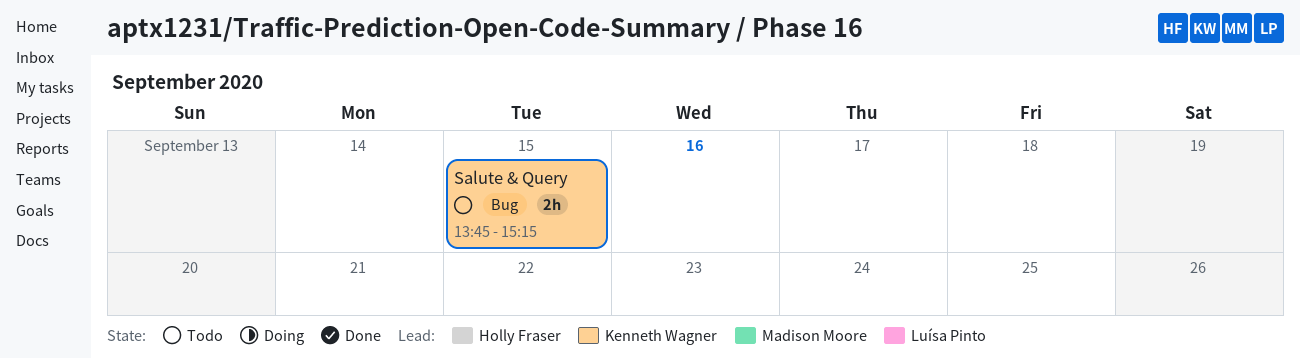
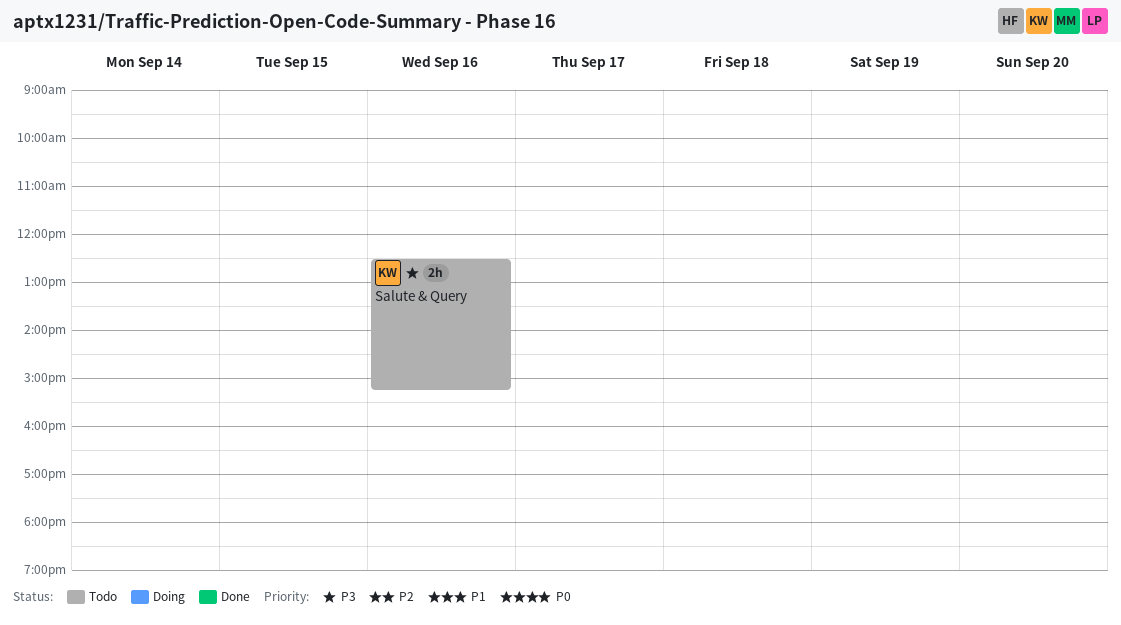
Salute & Query, day: Sep 15 -> Sep 16
Salute & Query, begins: 13:45 -> 12:30

